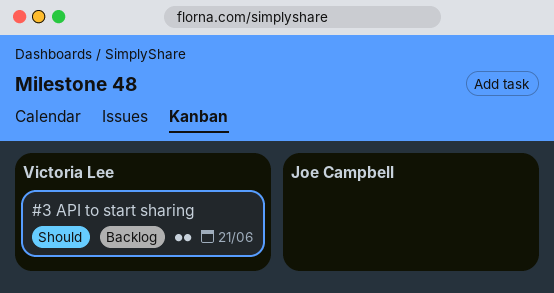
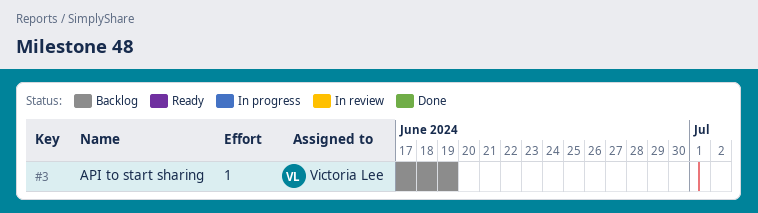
#3, estimate: 2 -> 1
#3, due: Jun 21 -> Jun 19

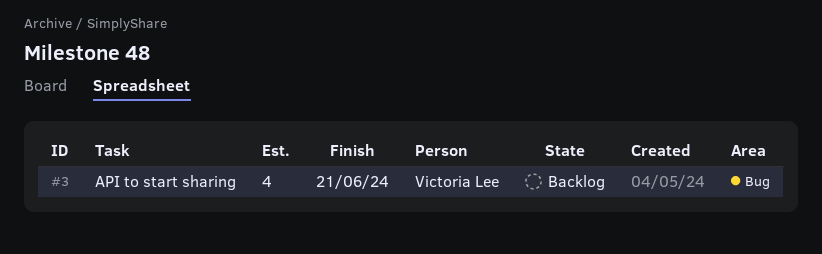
#3, estimate: 1 -> 4
#3, due: Jun 19 -> Jun 21

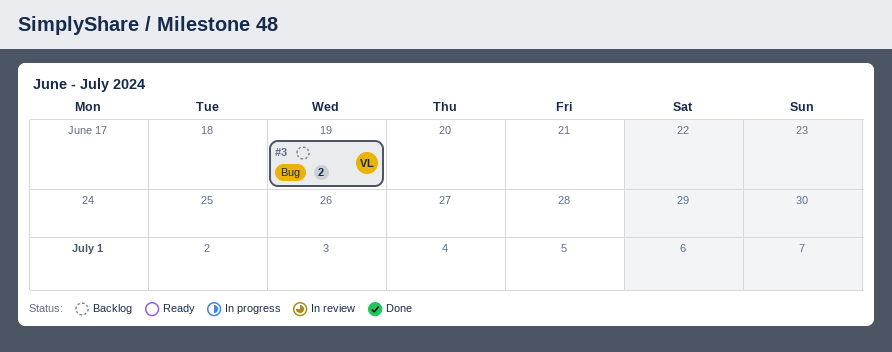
#3, estimate: 4 -> 2
#3, due: Jun 21 -> Jun 19

